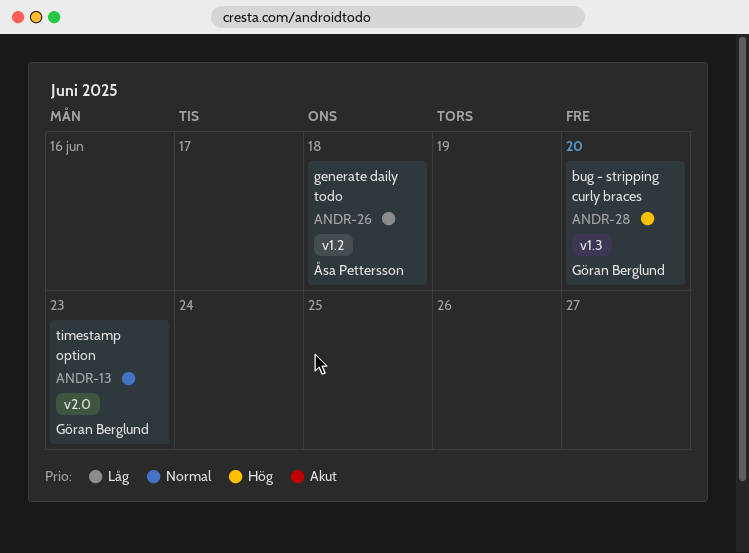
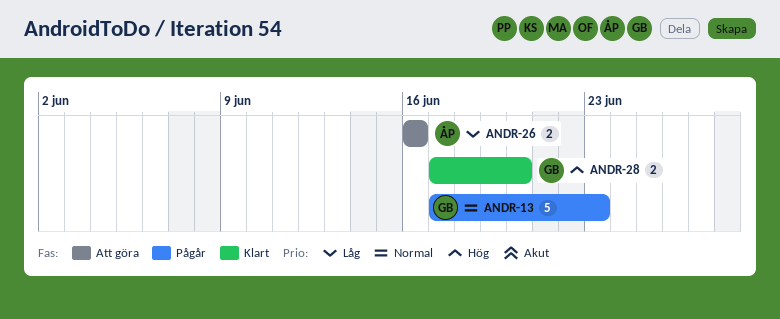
ANDR-26, due: Jun 18 -> Jun 16

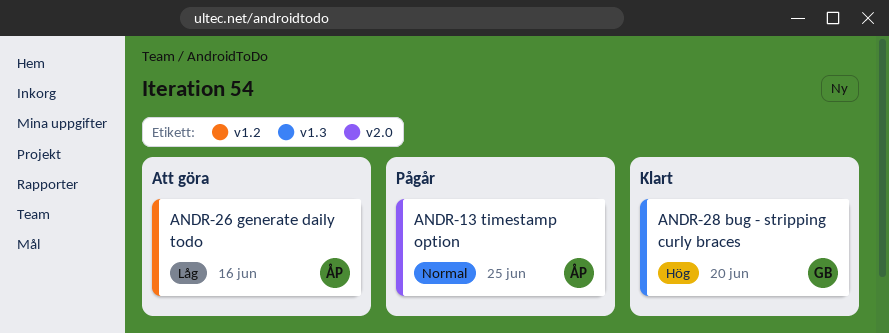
ANDR-13, owner: GB -> ÅP
ANDR-13, due: Jun 23 -> Jun 25

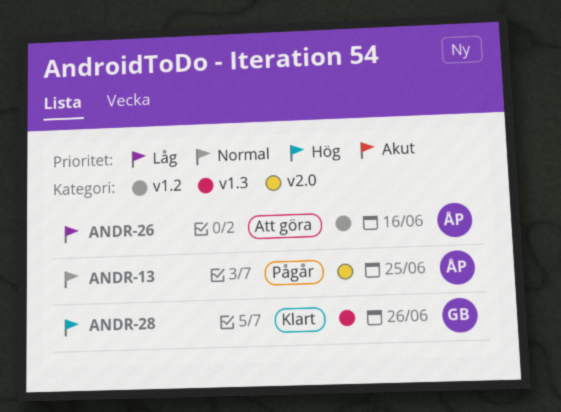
ANDR-28, due: Jun 20 -> Jun 26

